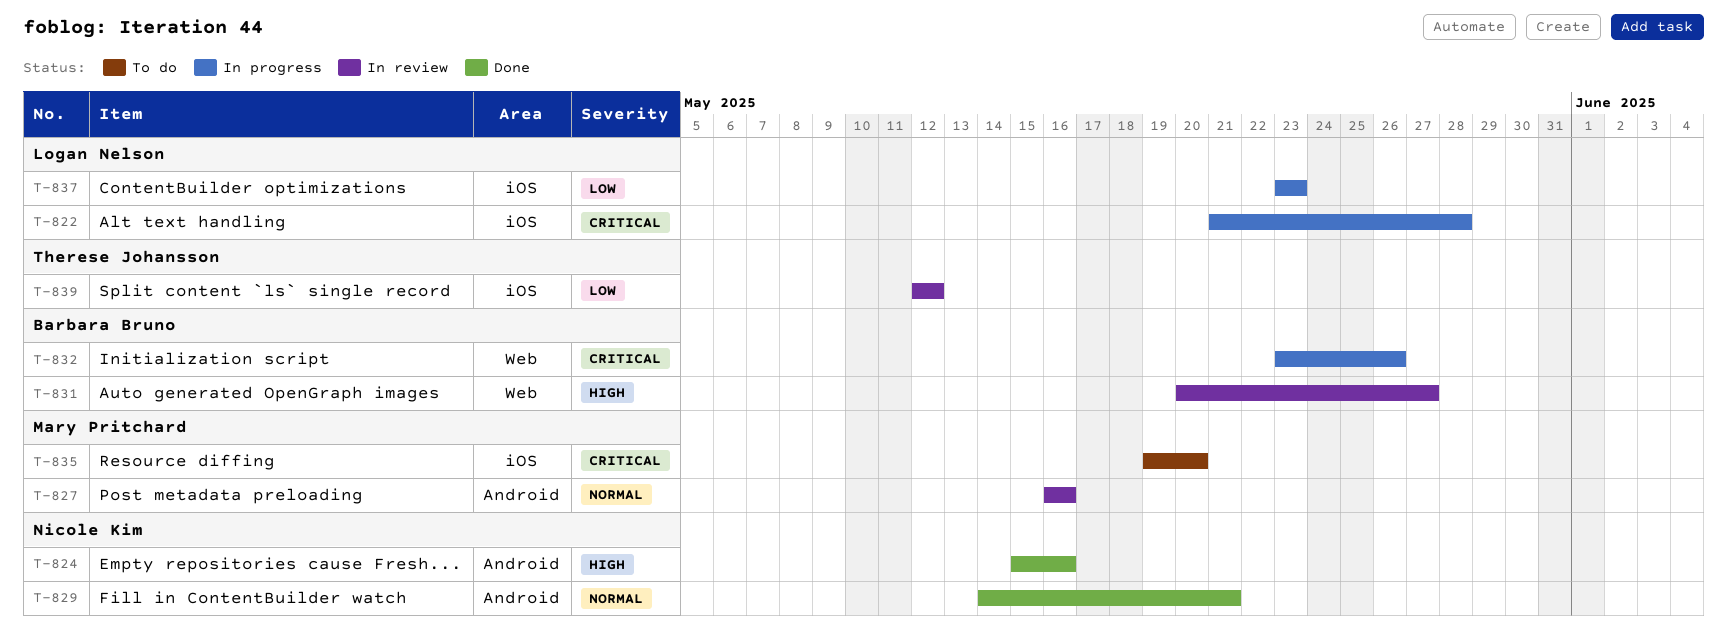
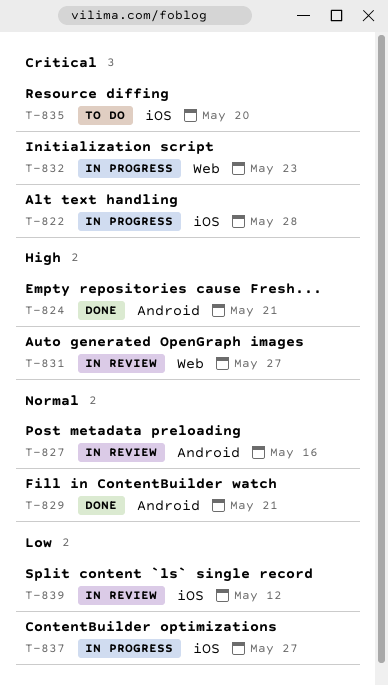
T-824, due: May 16 -> May 21
T-832, due: May 26 -> May 23
T-837, due: May 23 -> May 27

